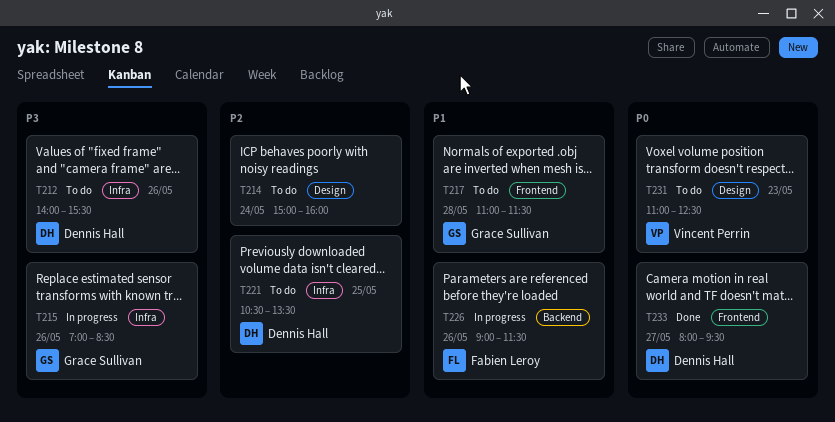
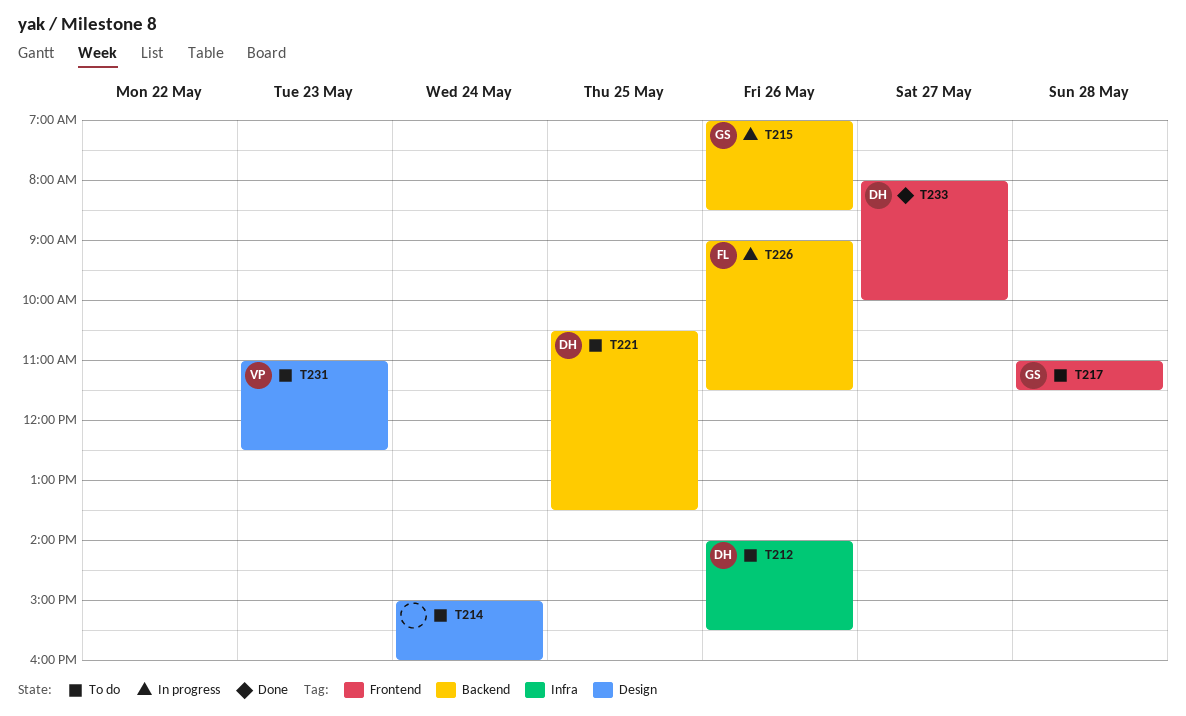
T215, label: Infra -> Backend
T221, label: Infra -> Backend
T233, ends: 09:30 -> 10:00

